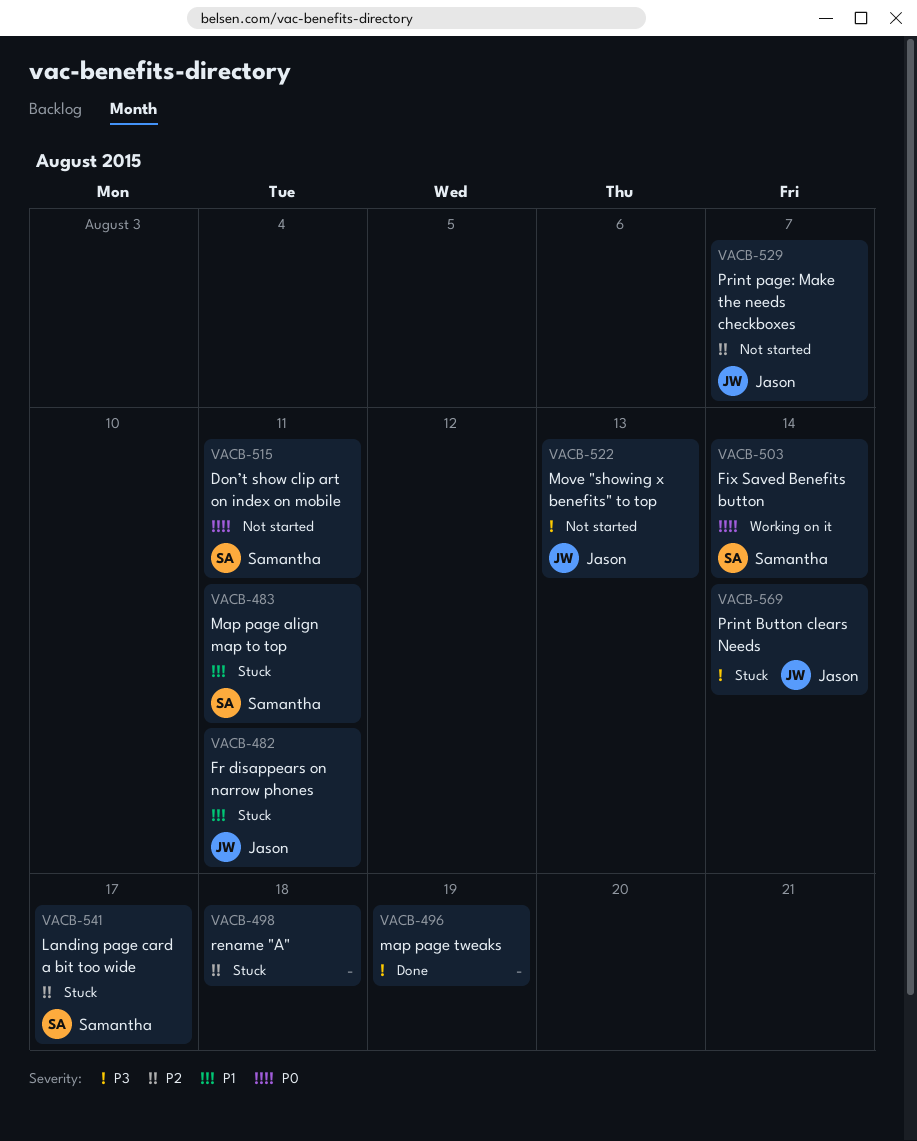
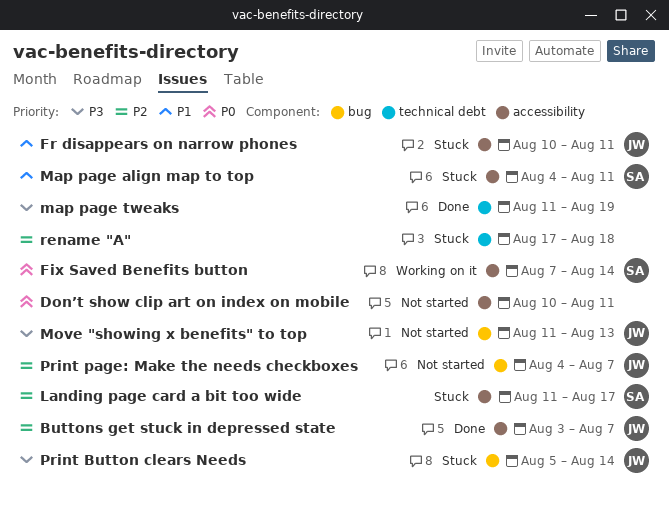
Buttons get stuck in depressed state: none -> present
Don’t show clip art on index on mobile, owner: Samantha -> none

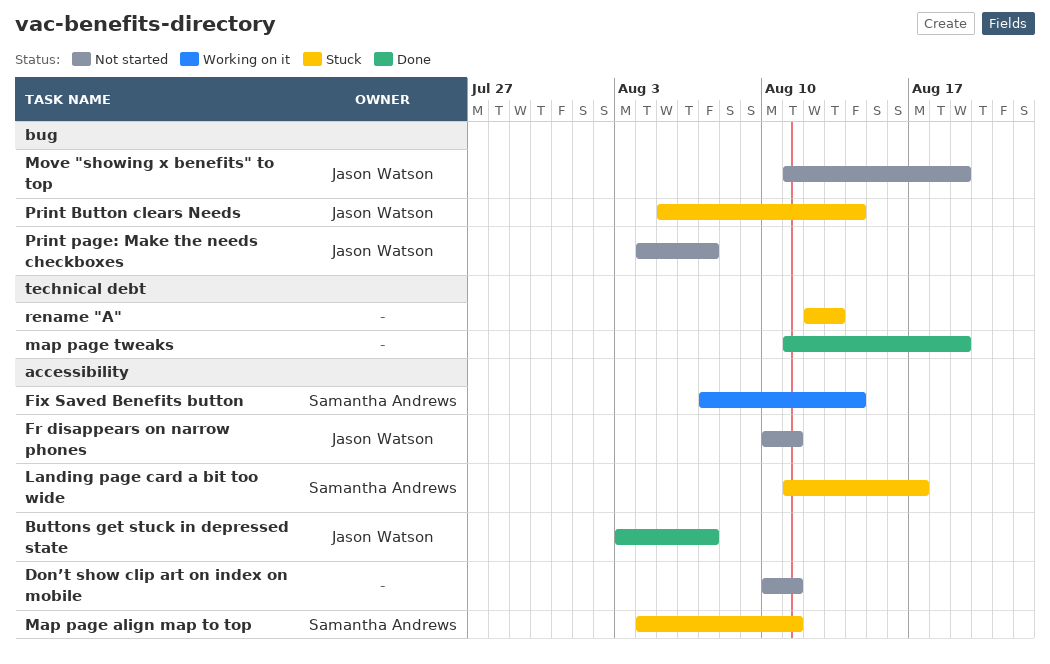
Fr disappears on narrow phones, status: Stuck -> Not started
Move "showing x benefits" to top, due: Aug 13 -> Aug 19
rename "A", start: Aug 17 -> Aug 12
rename "A", due: Aug 18 -> Aug 13

